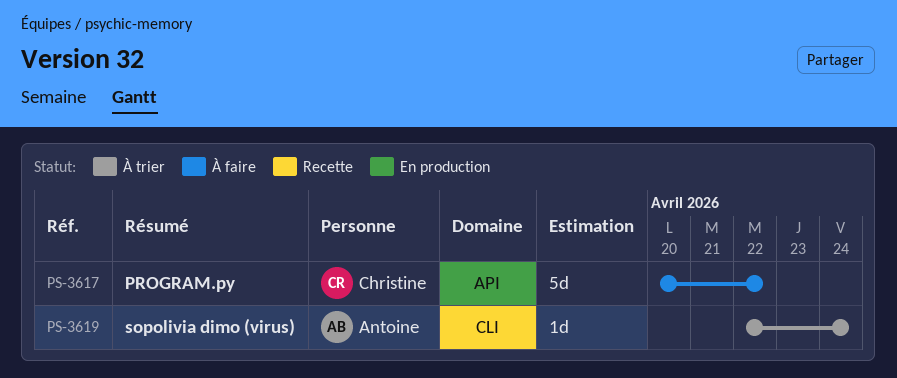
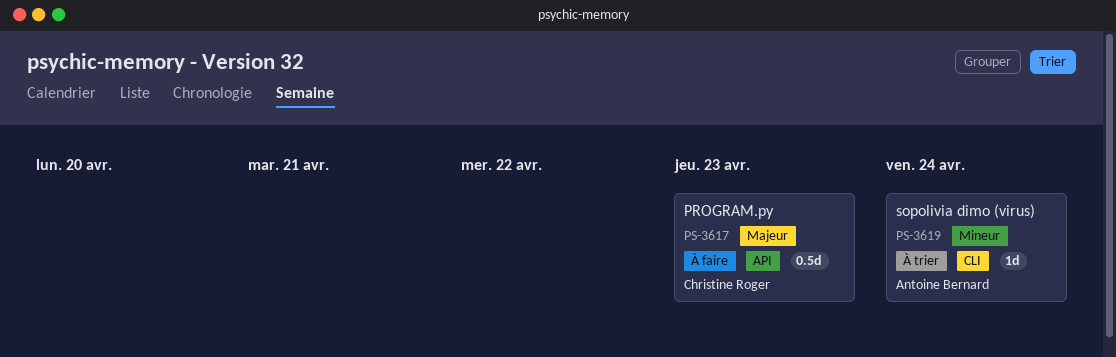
PS-3617, estimate: 5d -> 0.5d
PS-3617, due: Apr 22 -> Apr 23

